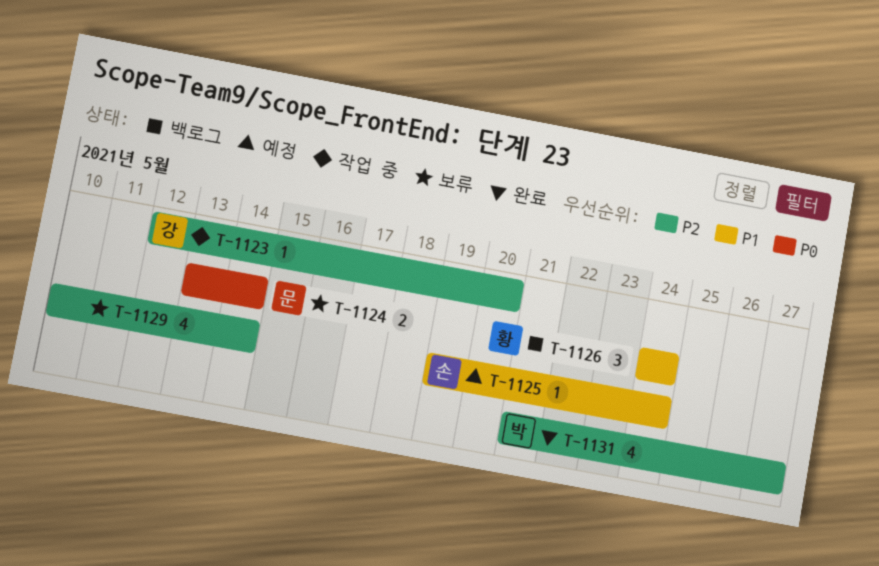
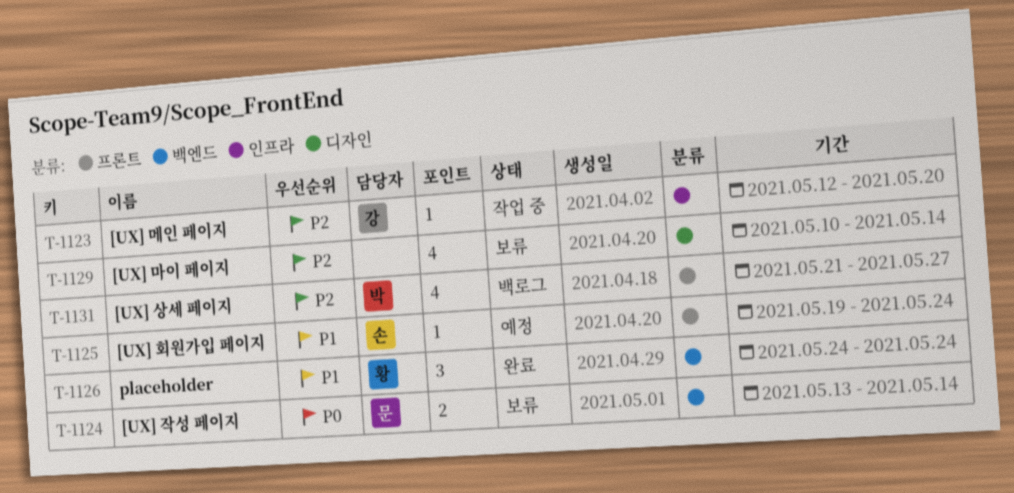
T-1126, status: 백로그 -> 완료
T-1131, status: 완료 -> 백로그

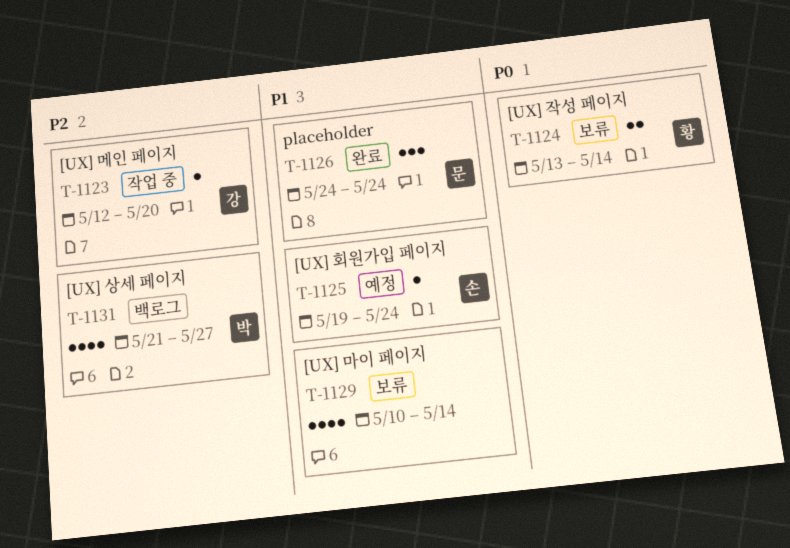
T-1124, owner: 문 -> 황
T-1126, owner: 황 -> 문
T-1129, priority: P2 -> P1

